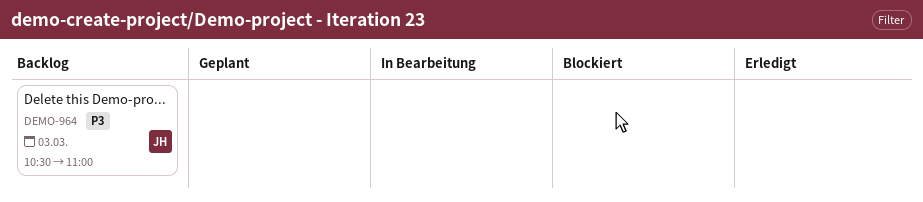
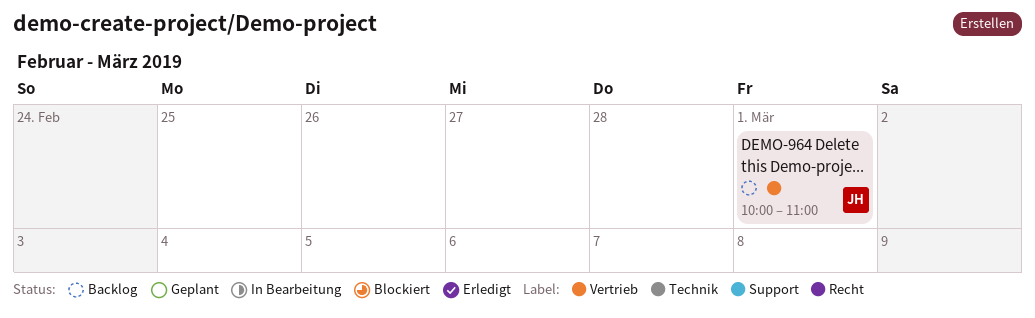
DEMO-964, day: Mar 3 -> Mar 1
DEMO-964, begins: 10:30 -> 10:00

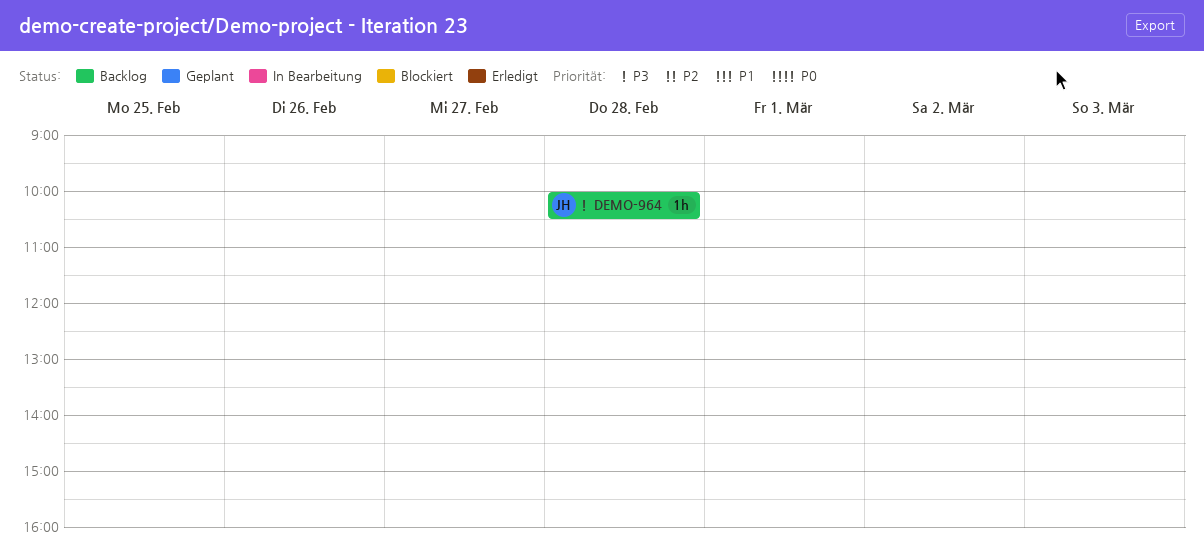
DEMO-964, day: Mar 1 -> Feb 28
DEMO-964, ends: 11:00 -> 10:30

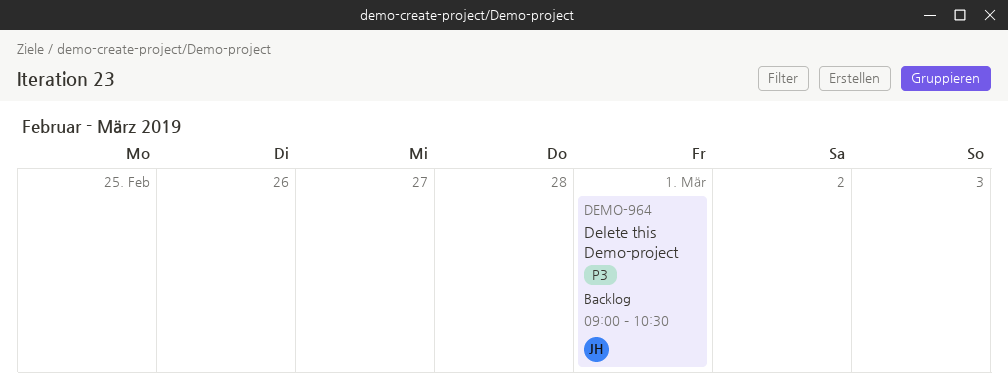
DEMO-964, day: Feb 28 -> Mar 1
DEMO-964, begins: 10:00 -> 09:00

